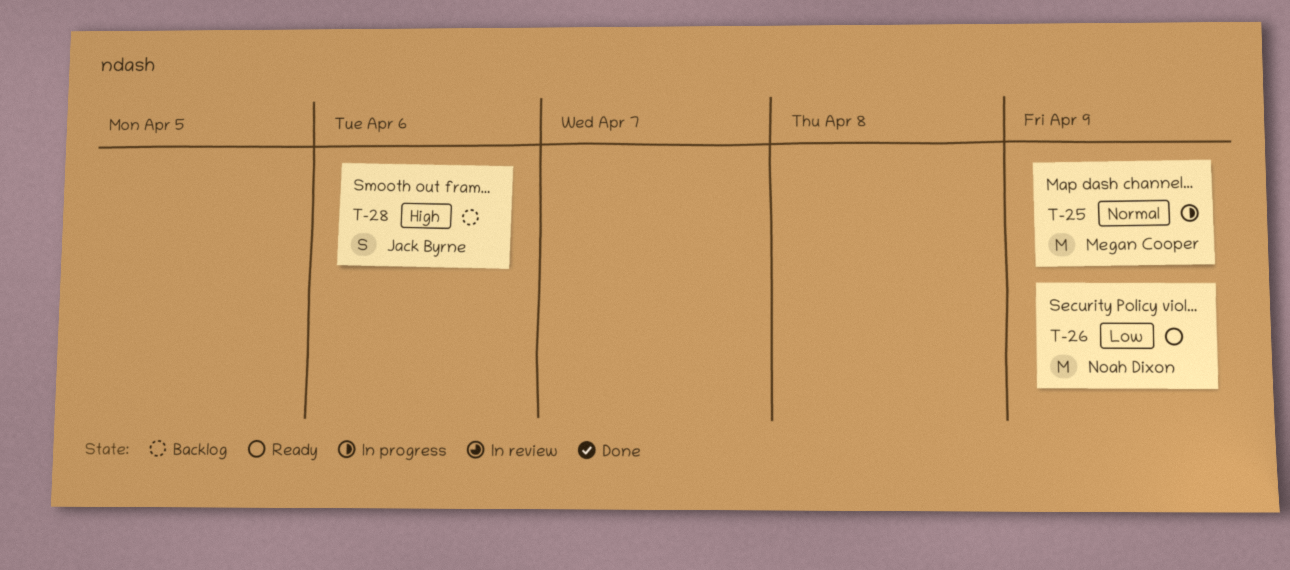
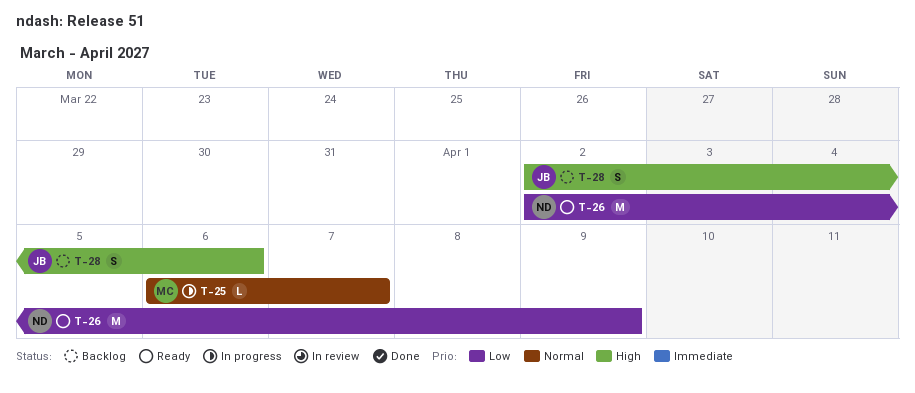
T-25, estimate: M -> L
T-25, due: Apr 9 -> Apr 7

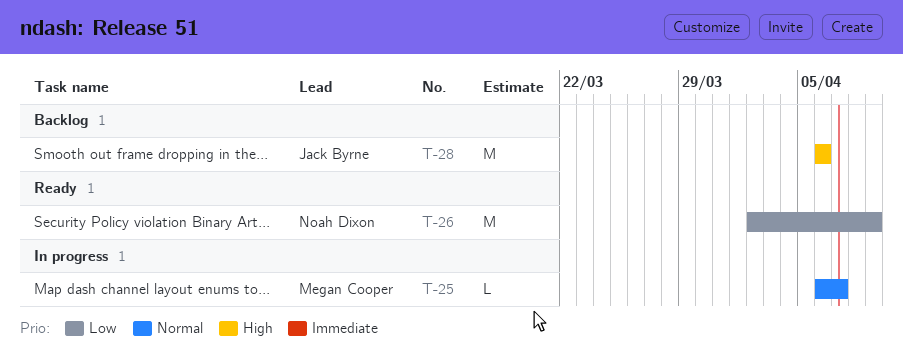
T-28, estimate: S -> M
T-28, start: Apr 2 -> Apr 6

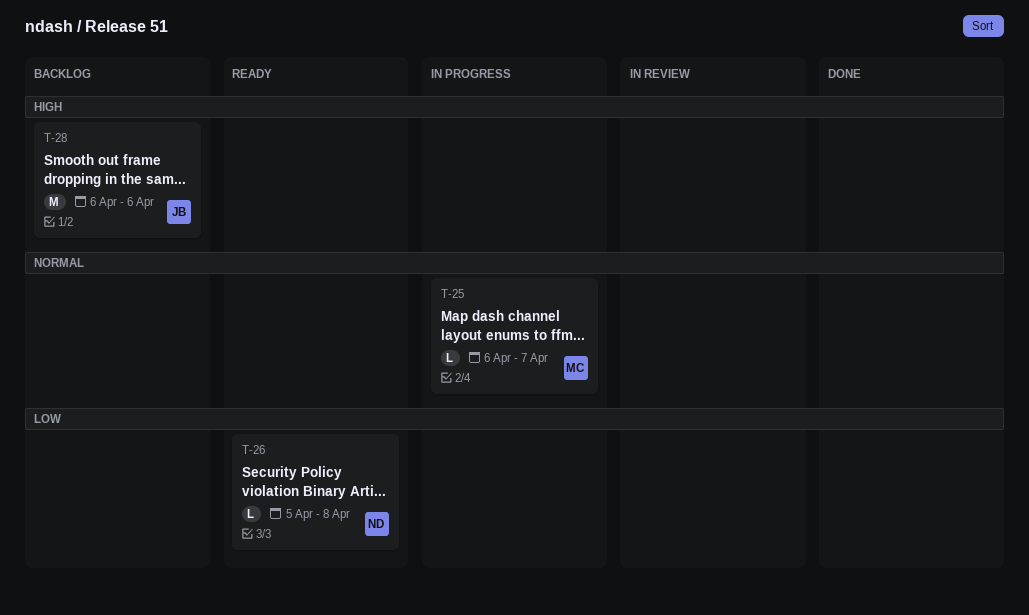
T-26, estimate: M -> L
T-26, start: Apr 2 -> Apr 5
T-26, due: Apr 9 -> Apr 8

